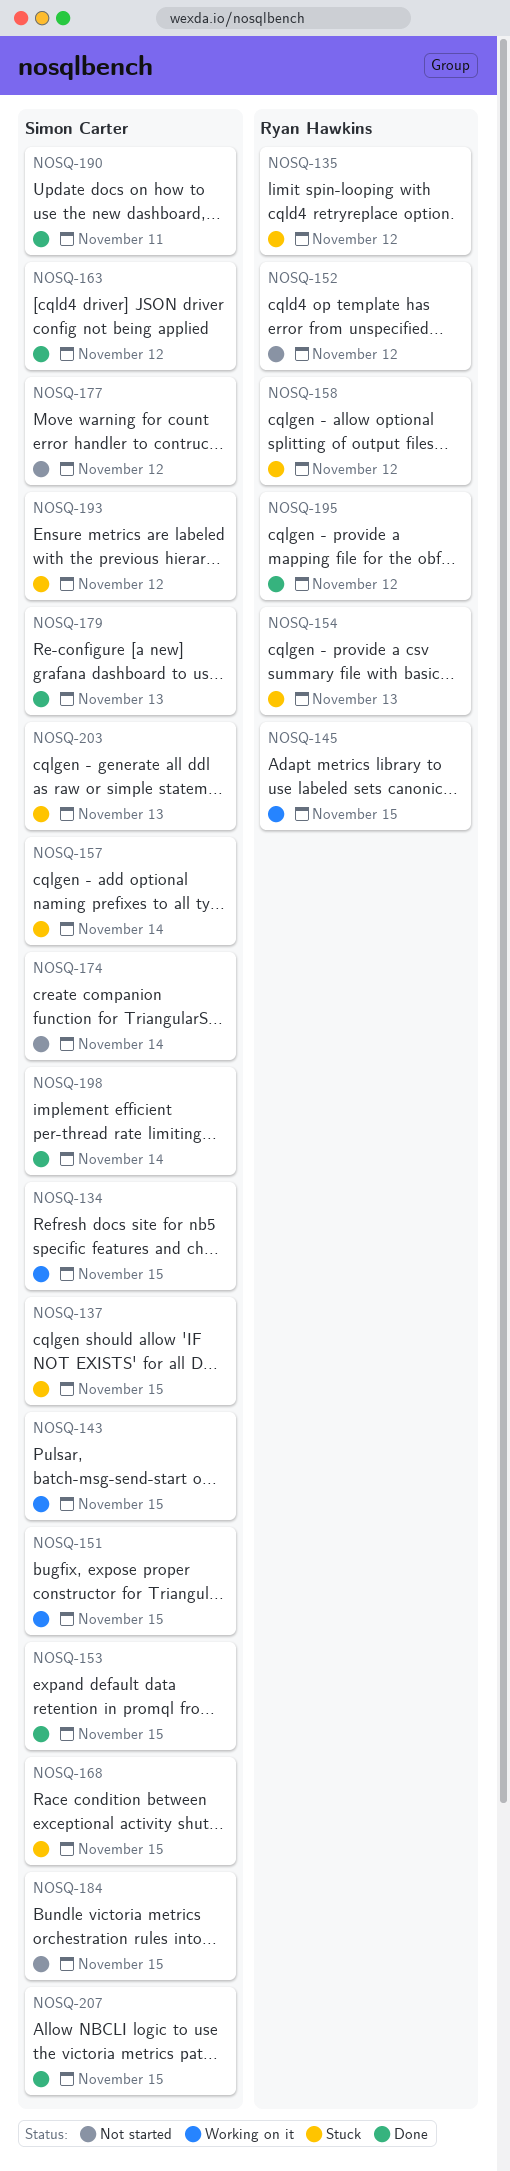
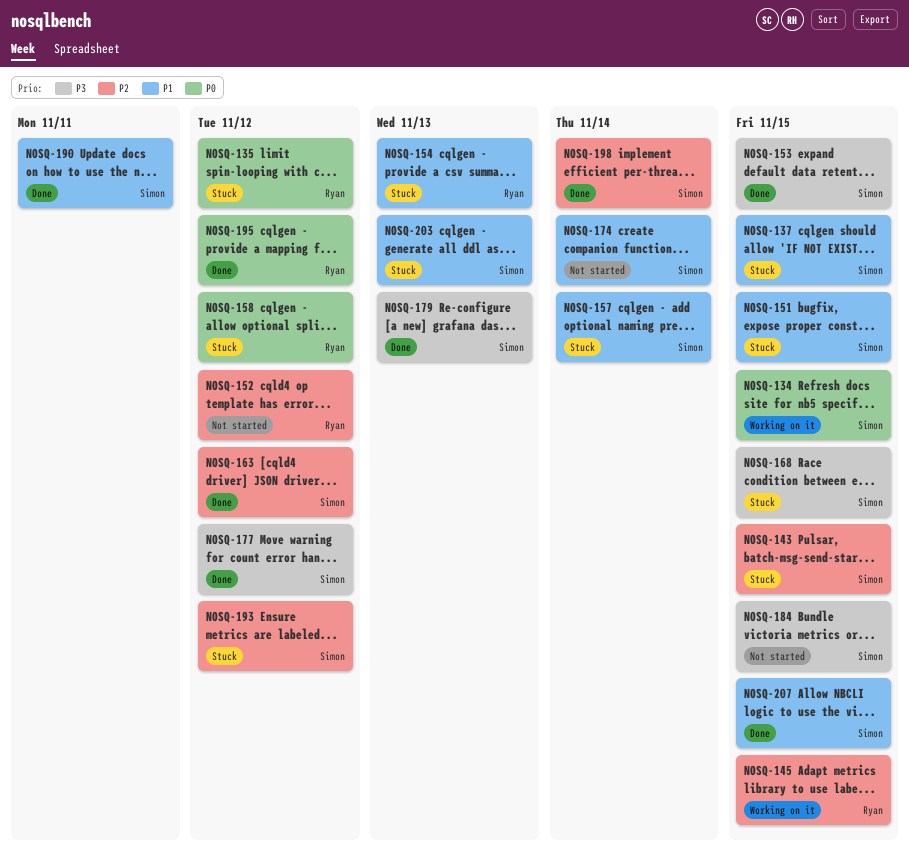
NOSQ-143, status: Working on it -> Stuck
NOSQ-151, status: Working on it -> Stuck
NOSQ-177, status: Not started -> Done

